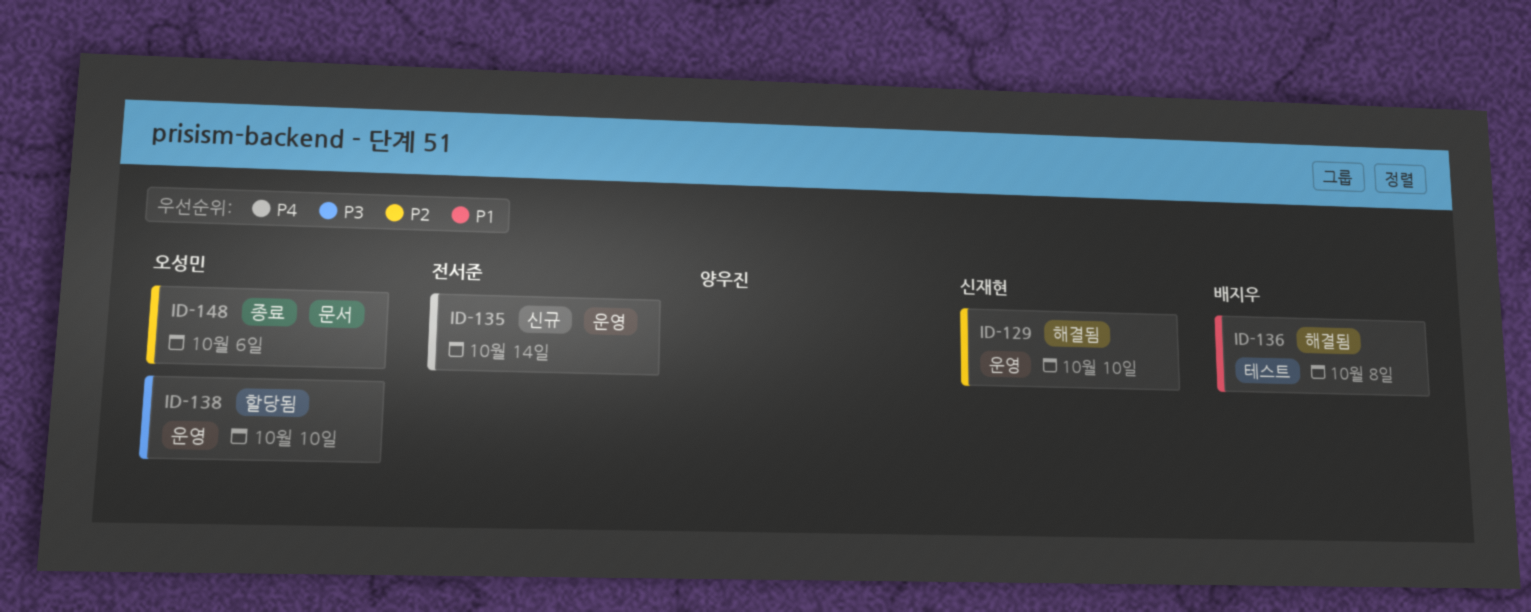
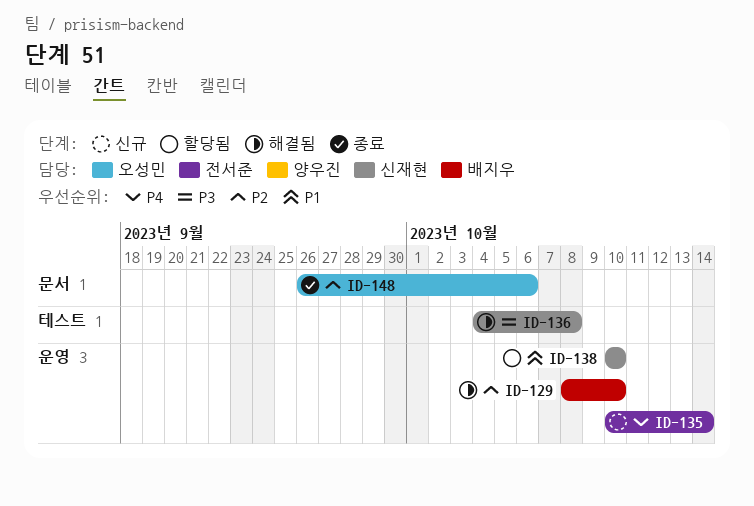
ID-129, owner: 신재현 -> 배지우
ID-136, owner: 배지우 -> 신재현
ID-136, priority: P1 -> P3
ID-138, owner: 오성민 -> 신재현
ID-138, priority: P3 -> P1

